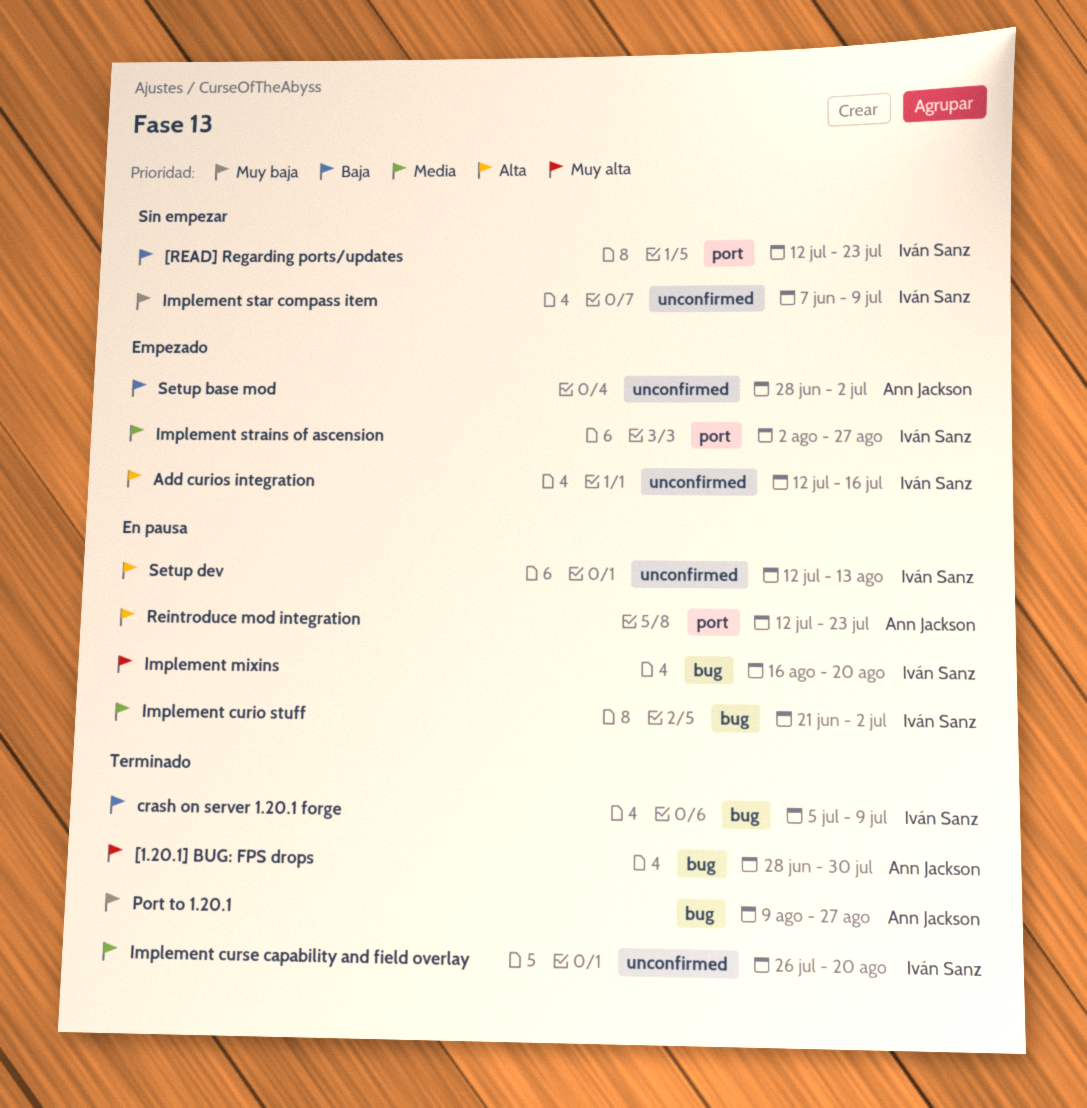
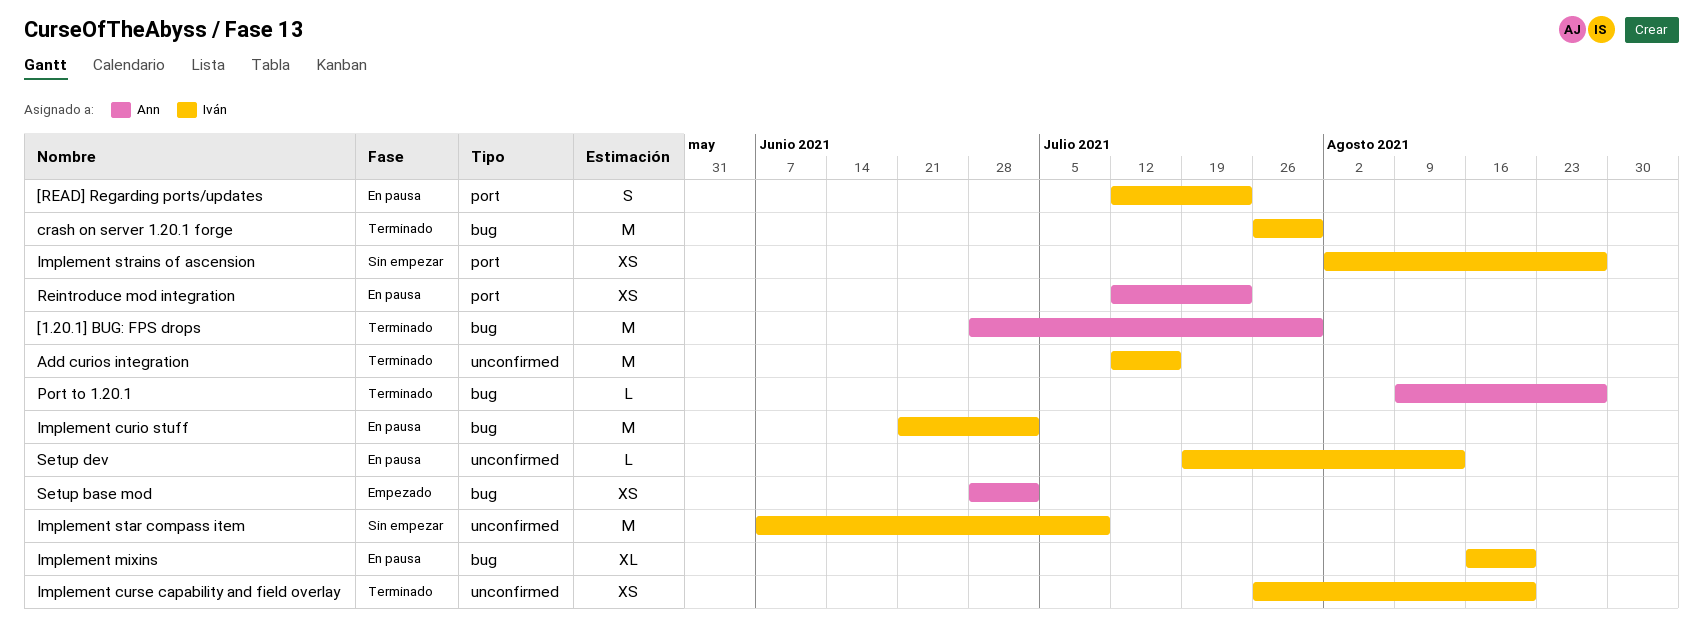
[READ] Regarding ports/updates, status: Sin empezar -> En pausa
Add curios integration, status: Empezado -> Terminado
crash on server 1.20.1 forge, start: Jul 5 -> Jul 26
crash on server 1.20.1 forge, due: Jul 9 -> Jul 30
Implement strains of ascension, status: Empezado -> Sin empezar
Setup base mod, label: unconfirmed -> bug
Setup dev, start: Jul 12 -> Jul 19

